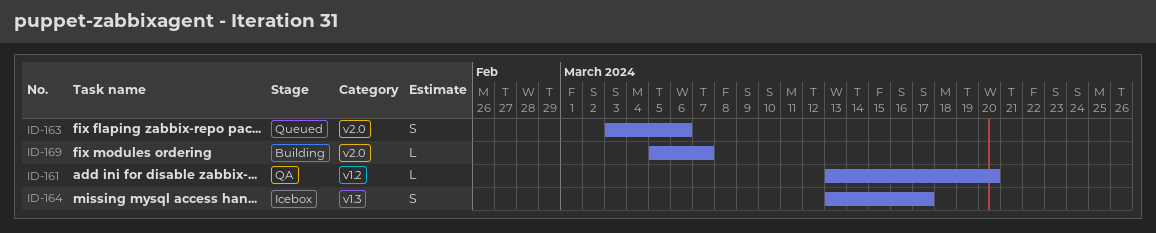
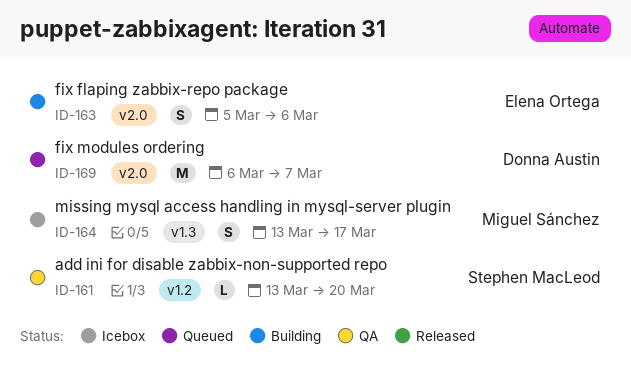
ID-163, status: Queued -> Building
ID-163, start: Mar 3 -> Mar 5
ID-169, status: Building -> Queued
ID-169, estimate: L -> M
ID-169, start: Mar 5 -> Mar 6

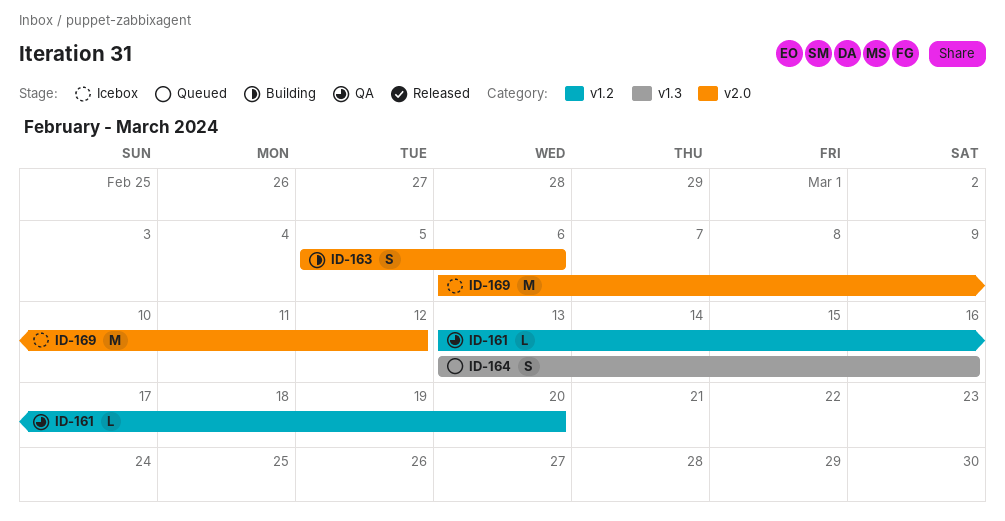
ID-164, status: Icebox -> Queued
ID-164, due: Mar 17 -> Mar 16
ID-169, status: Queued -> Icebox
ID-169, due: Mar 7 -> Mar 12

